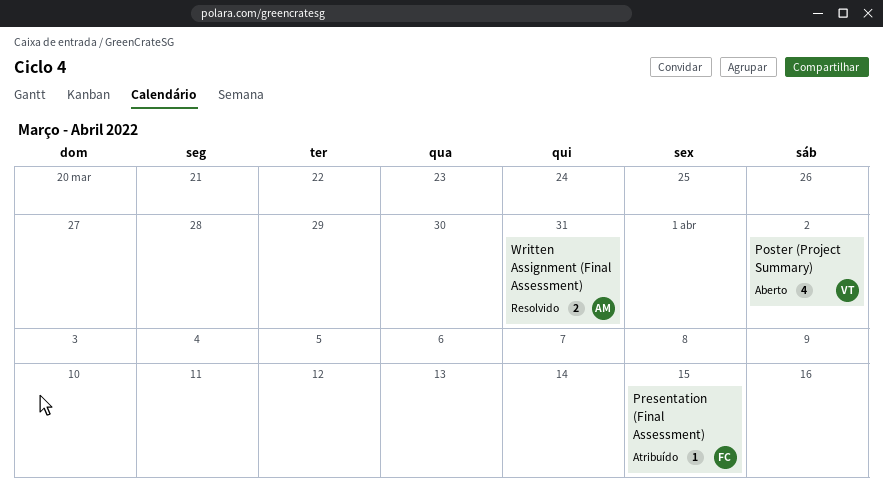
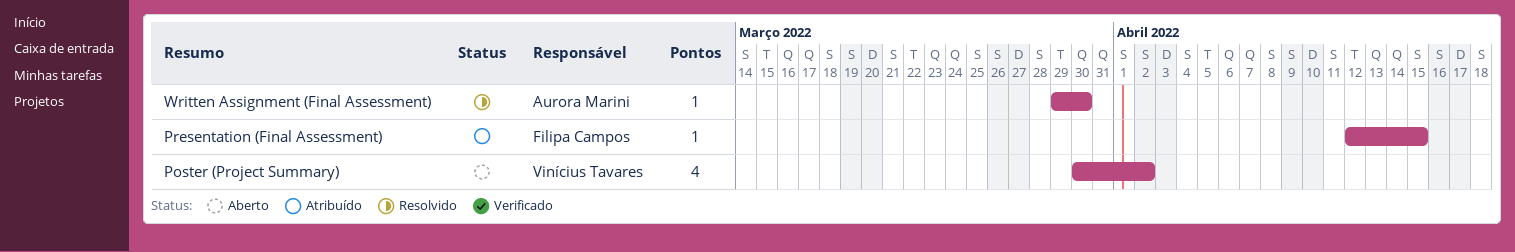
Written Assignment (Final Assessment), estimate: 2 -> 1
Written Assignment (Final Assessment), due: Mar 31 -> Mar 30

